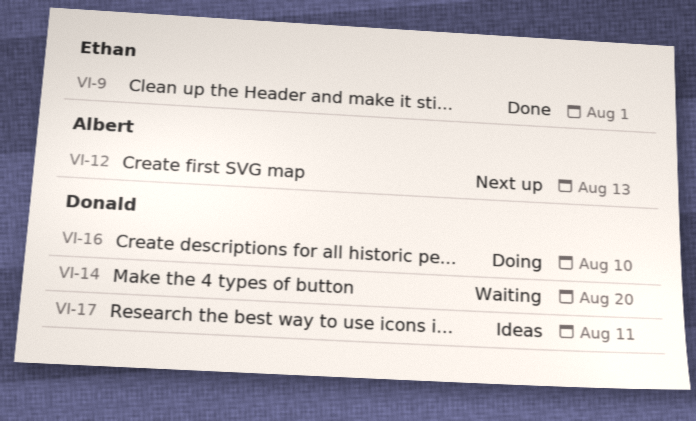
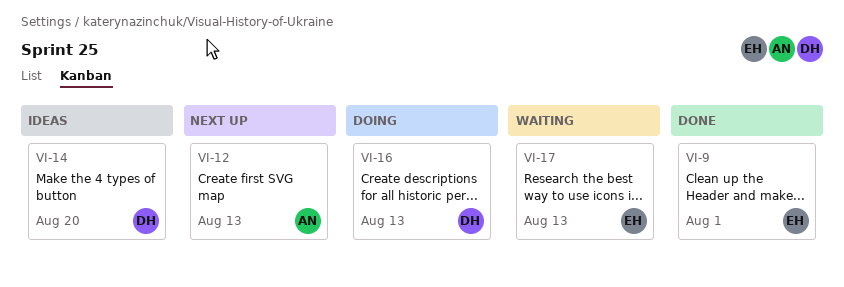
VI-14, status: Waiting -> Ideas
VI-16, due: Aug 10 -> Aug 13
VI-17, status: Ideas -> Waiting
VI-17, owner: Donald -> Ethan
VI-17, due: Aug 11 -> Aug 13

